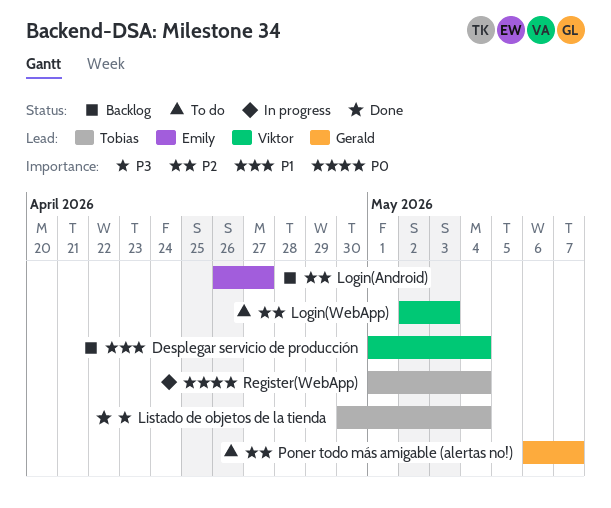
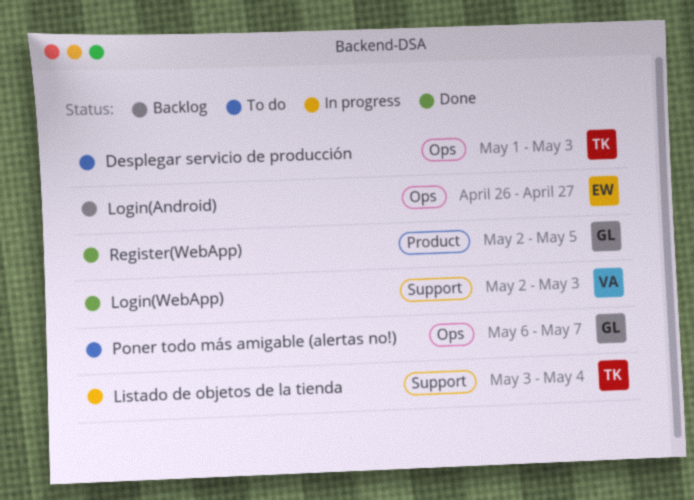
Desplegar servicio de producción, status: Backlog -> To do
Desplegar servicio de producción, owner: Viktor -> Tobias
Desplegar servicio de producción, due: May 4 -> May 3
Listado de objetos de la tienda, status: Done -> In progress
Listado de objetos de la tienda, start: Apr 30 -> May 3
Login(WebApp), status: To do -> Done
Register(WebApp), status: In progress -> Done
Register(WebApp), owner: Tobias -> Gerald
Register(WebApp), start: May 1 -> May 2
Register(WebApp), due: May 4 -> May 5

